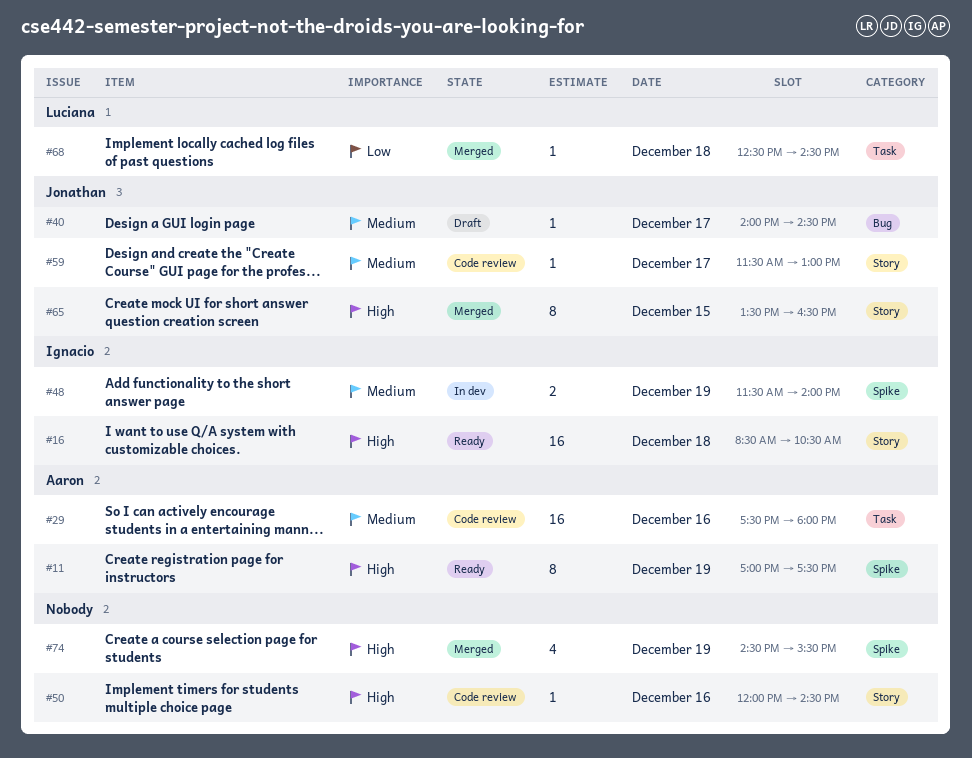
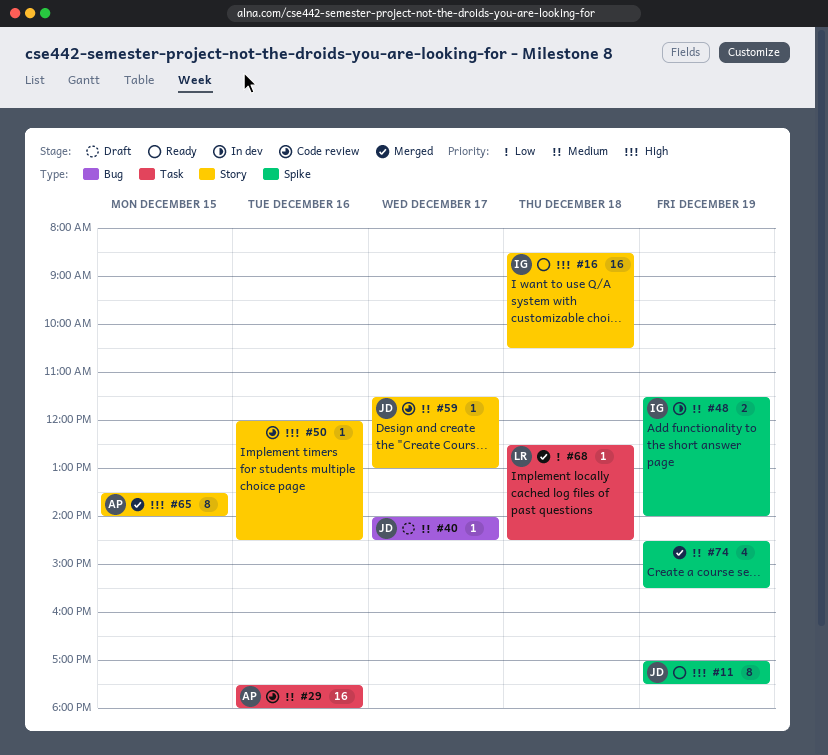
#11, owner: Aaron -> Jonathan
#65, owner: Jonathan -> Aaron
#65, ends: 16:30 -> 14:00
#74, priority: High -> Medium

